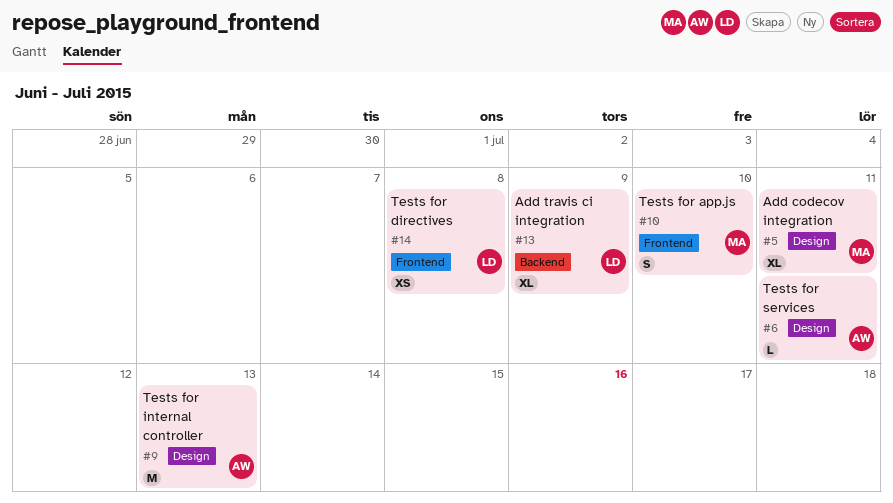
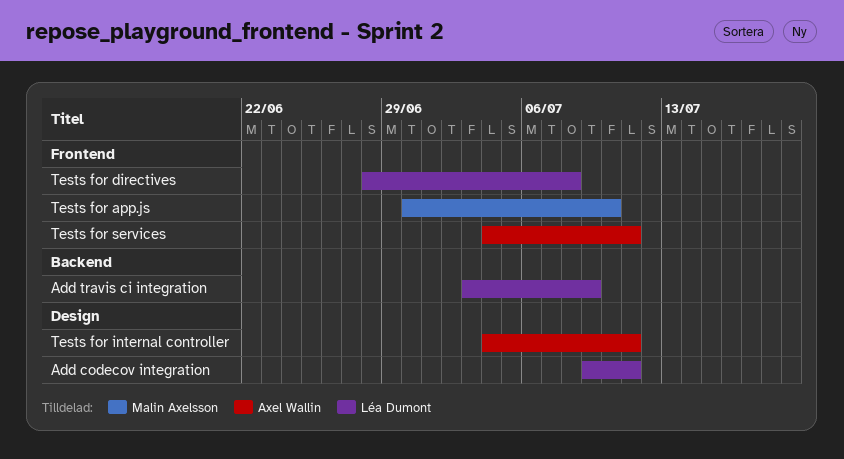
Add codecov integration, owner: Malin Axelsson -> Léa Dumont
Tests for internal controller, due: Jul 13 -> Jul 11
Tests for services, label: Design -> Frontend

